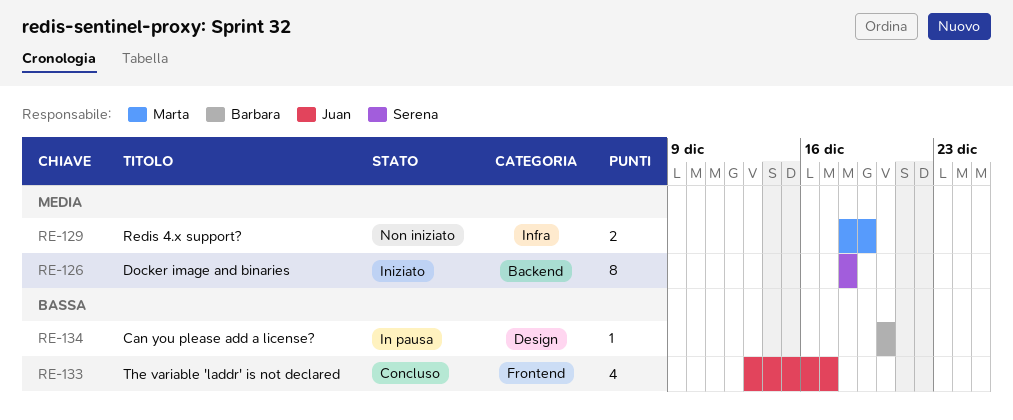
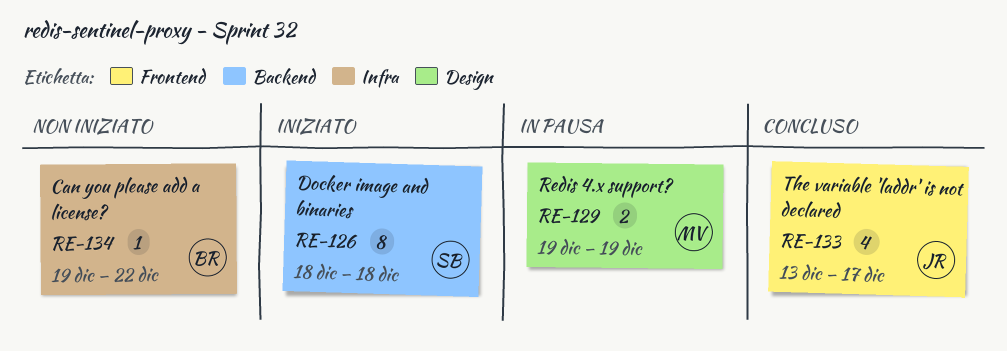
RE-129, status: Non iniziato -> In pausa
RE-129, label: Infra -> Design
RE-129, start: Dec 18 -> Dec 19
RE-134, status: In pausa -> Non iniziato
RE-134, label: Design -> Infra
RE-134, start: Dec 20 -> Dec 19
RE-134, due: Dec 20 -> Dec 22

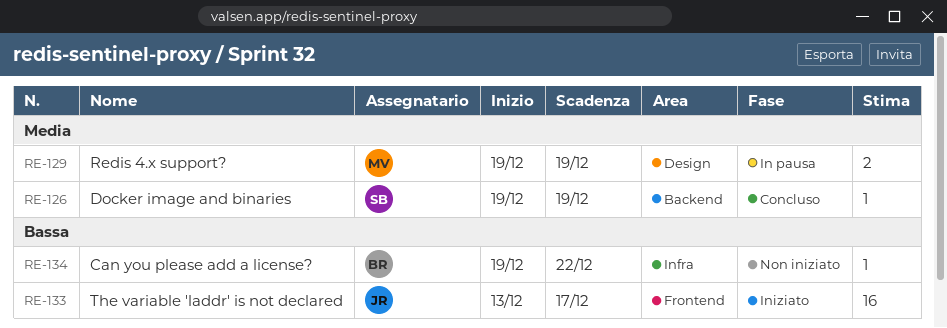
RE-126, status: Iniziato -> Concluso
RE-126, estimate: 8 -> 1
RE-126, start: Dec 18 -> Dec 19
RE-126, due: Dec 18 -> Dec 19
RE-133, status: Concluso -> Iniziato
RE-133, estimate: 4 -> 16

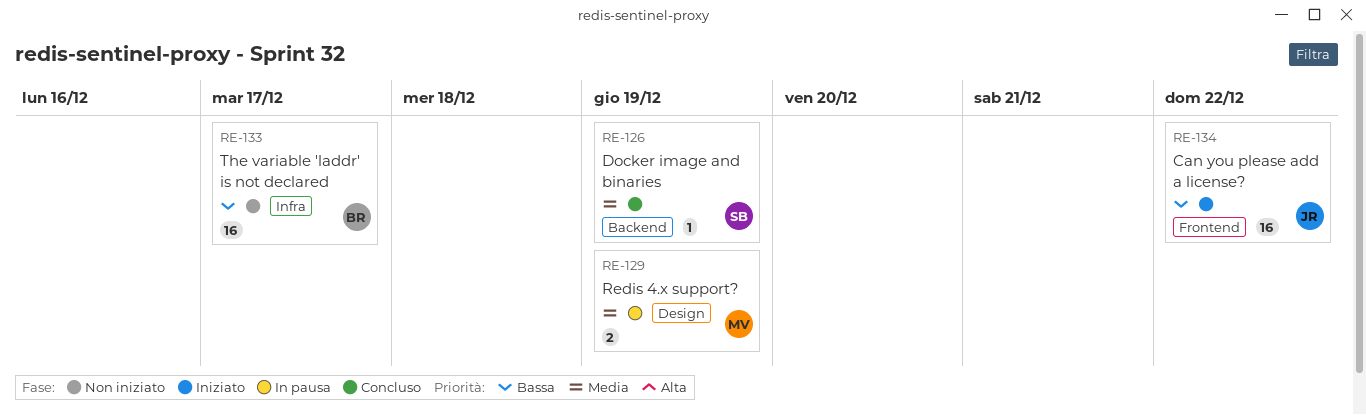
RE-133, status: Iniziato -> Non iniziato
RE-133, owner: JR -> BR
RE-133, label: Frontend -> Infra
RE-134, status: Non iniziato -> Iniziato
RE-134, owner: BR -> JR
RE-134, label: Infra -> Frontend
RE-134, estimate: 1 -> 16

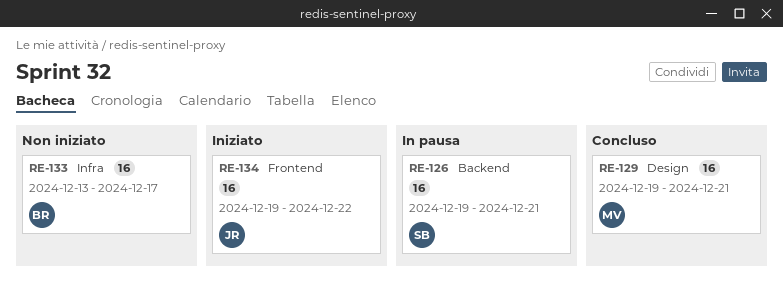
RE-126, status: Concluso -> In pausa
RE-126, estimate: 1 -> 16
RE-126, due: Dec 19 -> Dec 21
RE-129, status: In pausa -> Concluso
RE-129, estimate: 2 -> 16
RE-129, due: Dec 19 -> Dec 21

